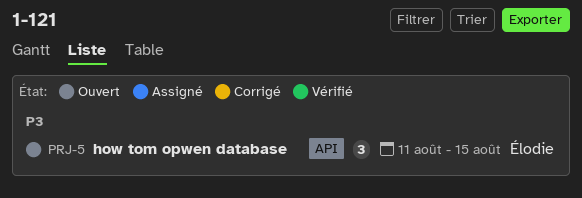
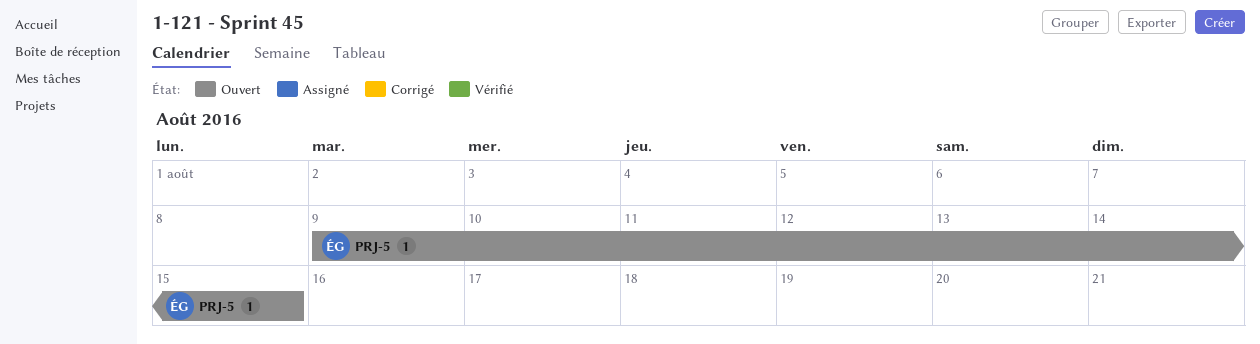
PRJ-5, estimate: 3 -> 1
PRJ-5, start: Aug 11 -> Aug 9

